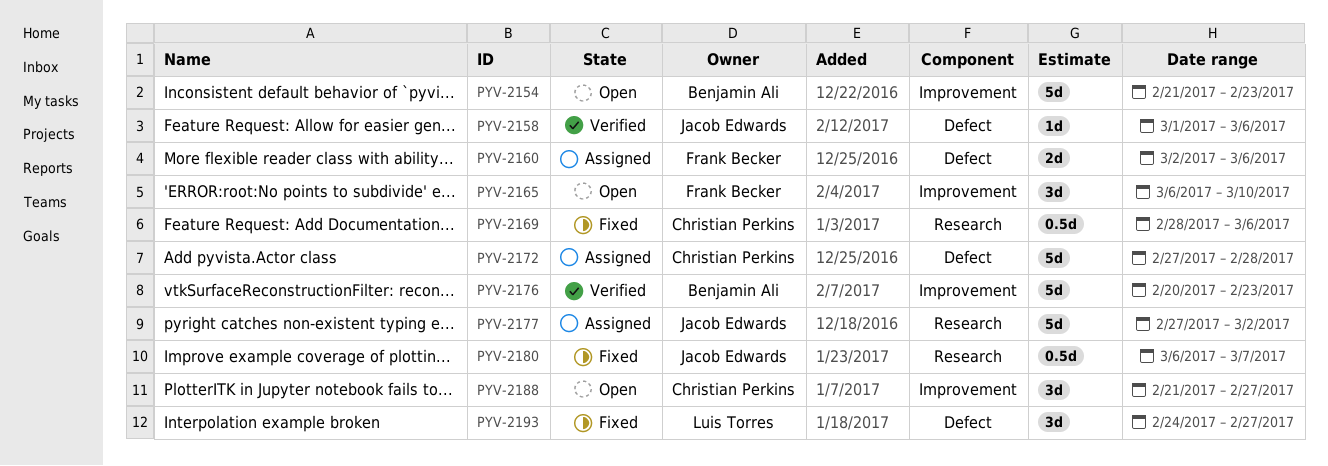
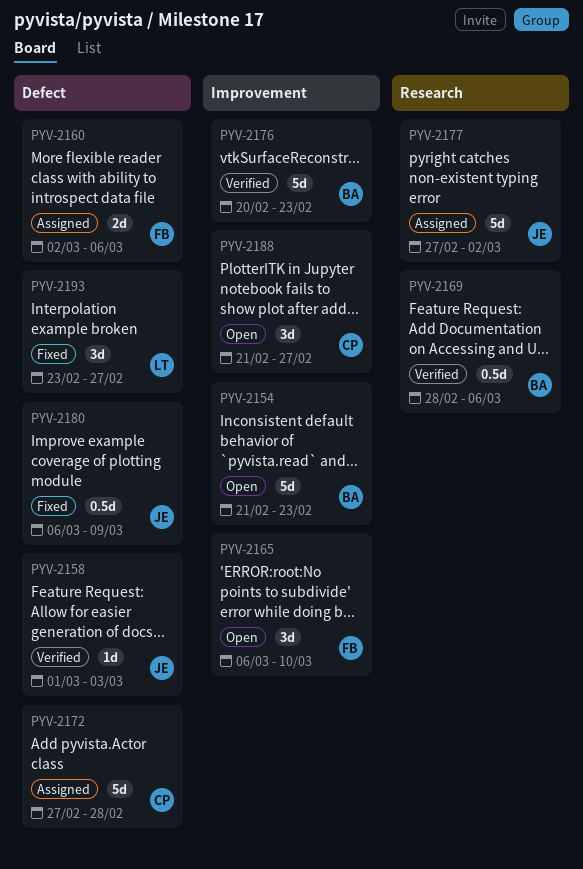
PYV-2158, due: Mar 6 -> Mar 3
PYV-2169, status: Fixed -> Verified
PYV-2169, owner: Christian Perkins -> Benjamin Ali
PYV-2180, label: Research -> Defect
PYV-2180, due: Mar 7 -> Mar 9
PYV-2193, start: Feb 24 -> Feb 23

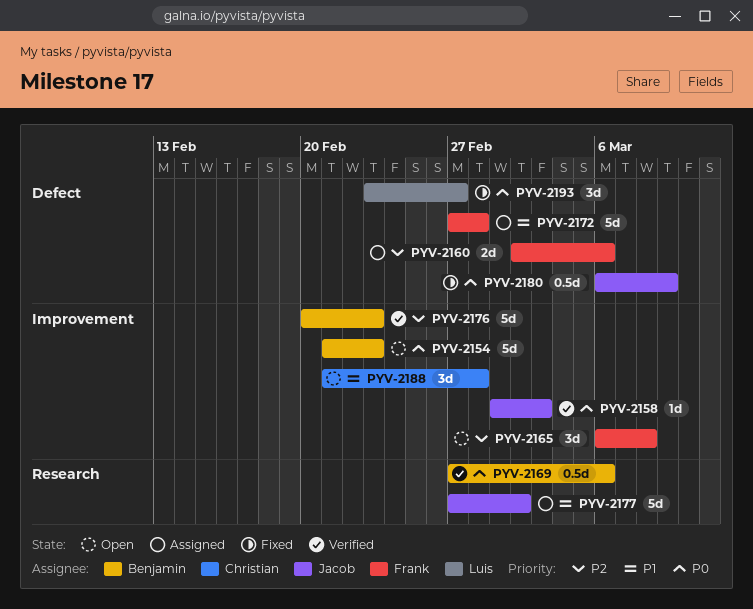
PYV-2158, label: Defect -> Improvement
PYV-2165, due: Mar 10 -> Mar 8
PYV-2169, start: Feb 28 -> Feb 27
PYV-2172, owner: Christian -> Frank
PYV-2188, due: Feb 27 -> Feb 28

